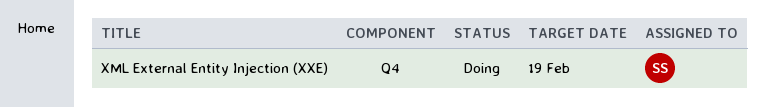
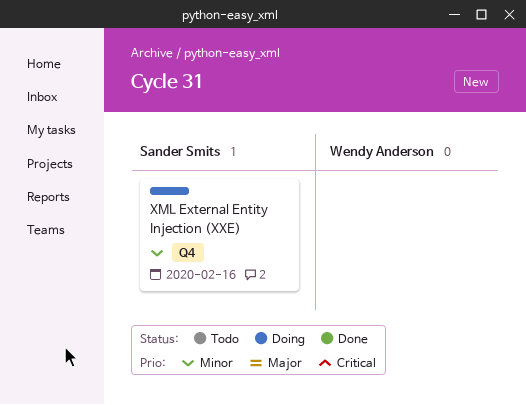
XML External Entity Injection (XXE), due: Feb 19 -> Feb 16

